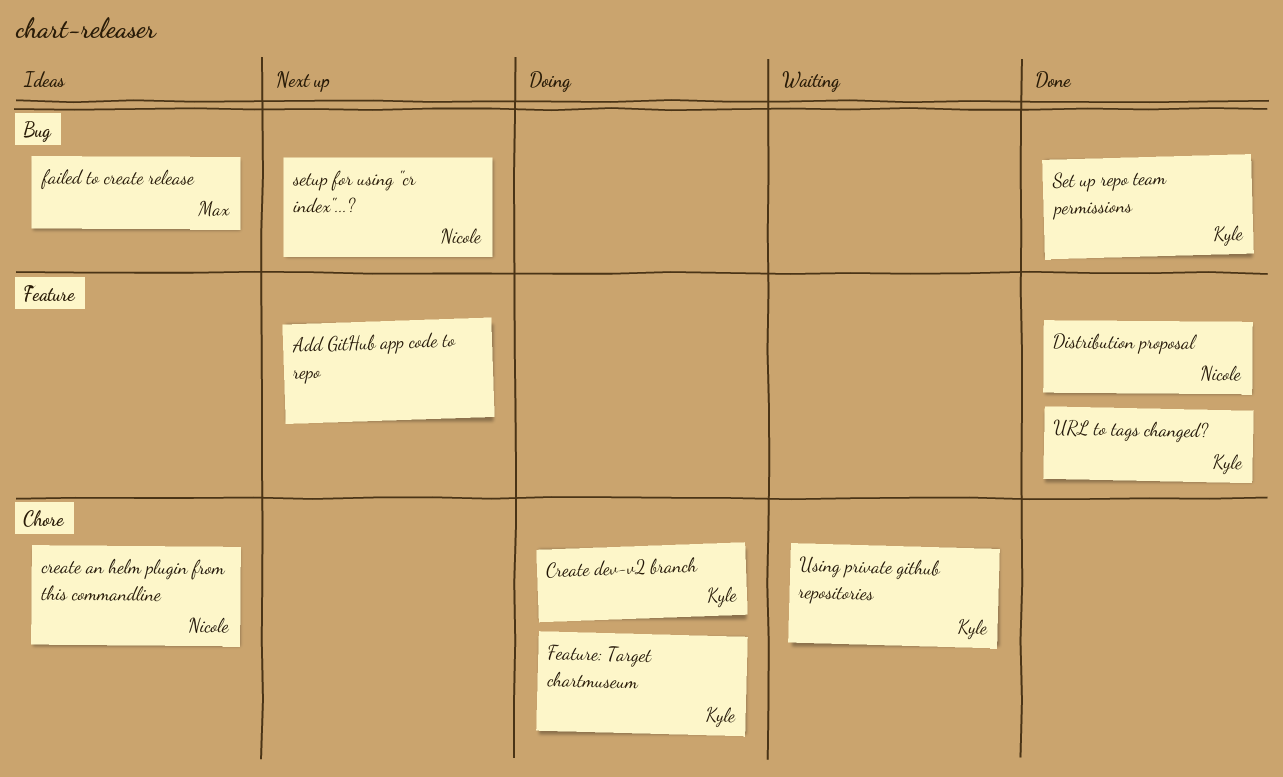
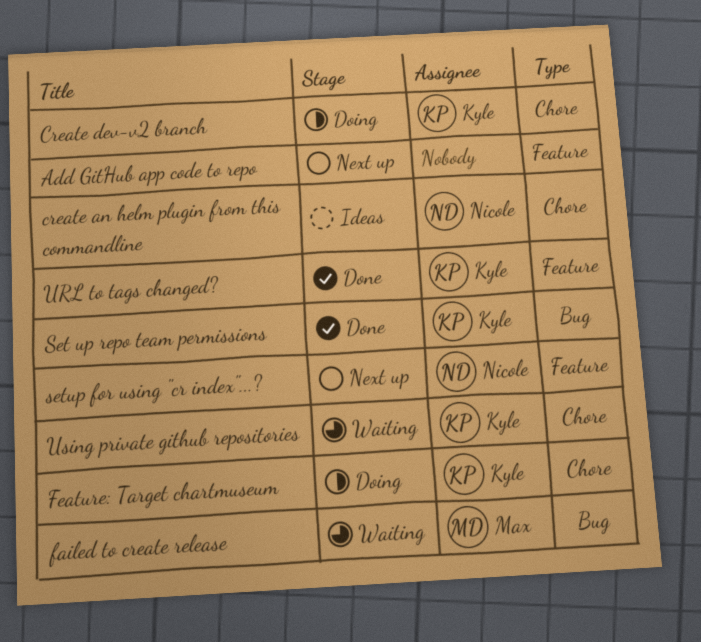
Distribution proposal: present -> none
failed to create release, status: Ideas -> Waiting
setup for using "cr index"...?, label: Bug -> Feature

